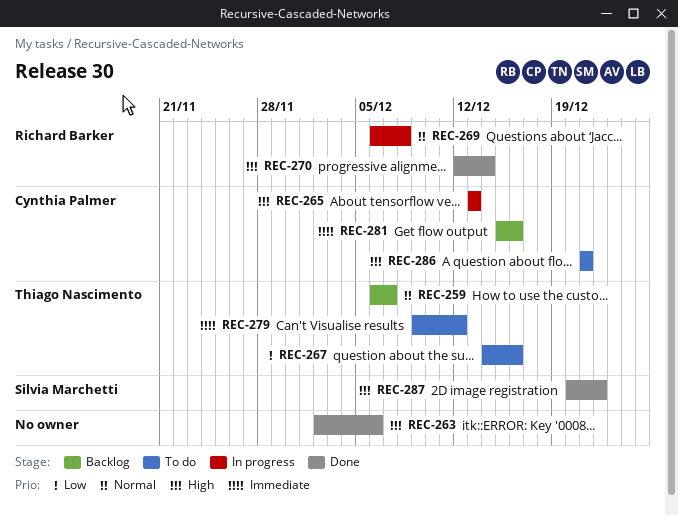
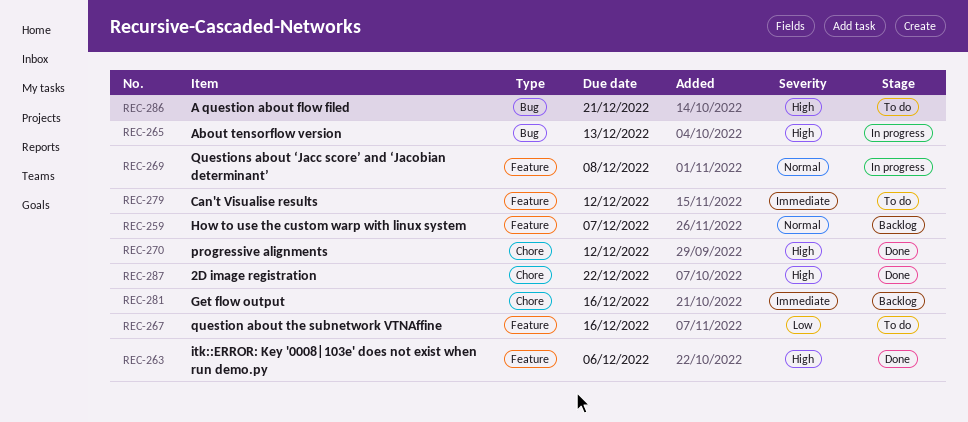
REC-270, due: Dec 14 -> Dec 12

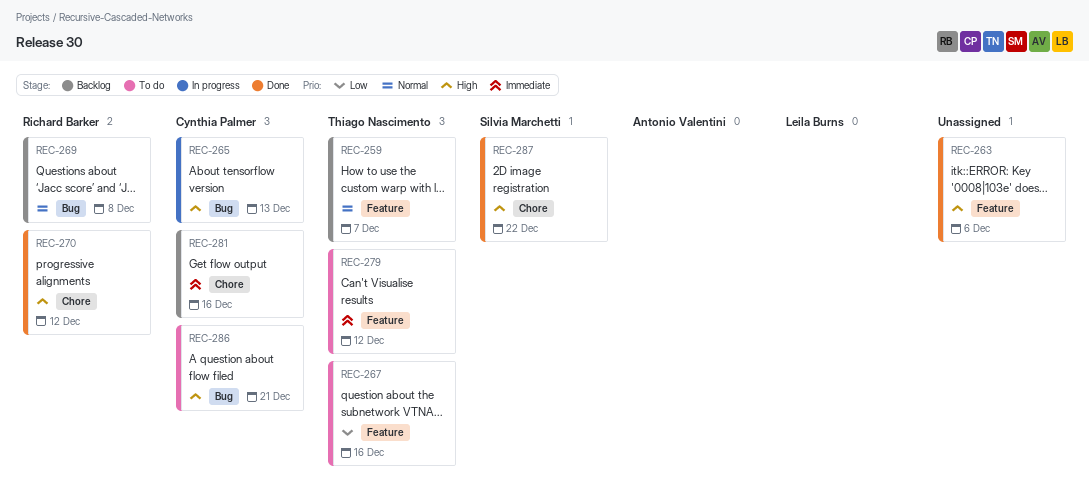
REC-269, status: In progress -> Backlog
REC-269, label: Feature -> Bug

